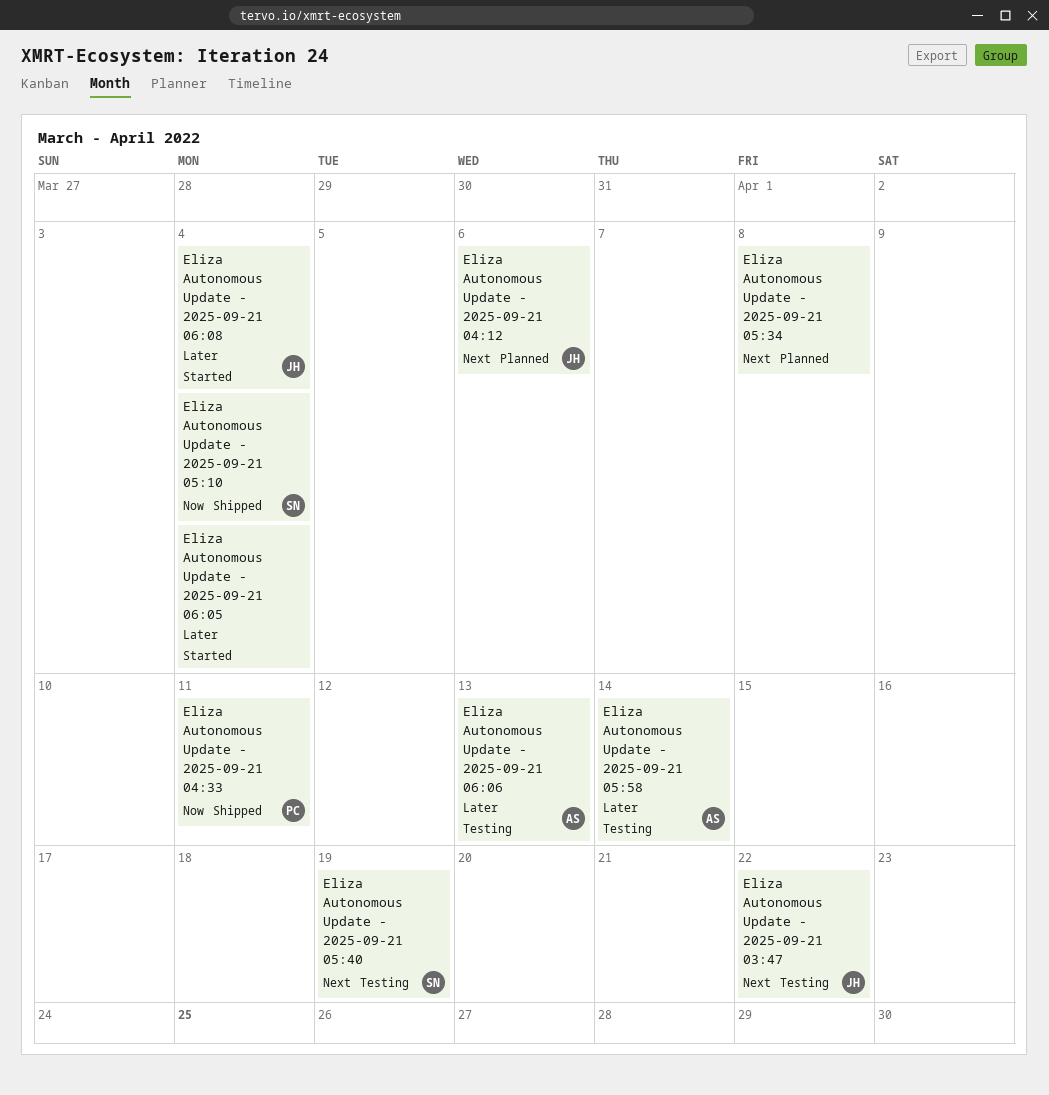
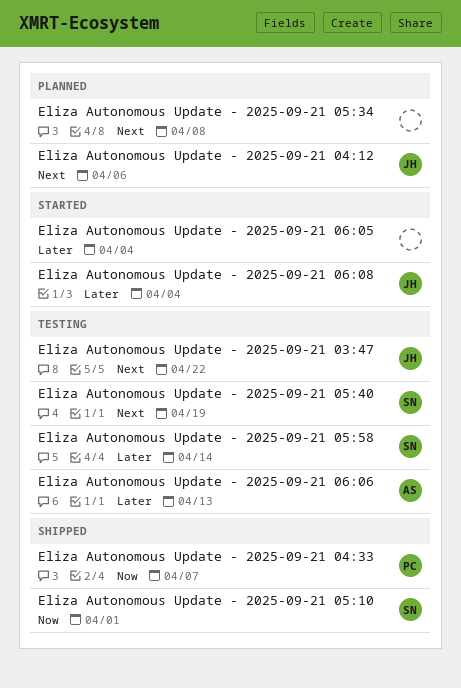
Eliza Autonomous Update - 2025-09-21 04:33, due: Apr 11 -> Apr 7
Eliza Autonomous Update - 2025-09-21 05:10, due: Apr 4 -> Apr 1
Eliza Autonomous Update - 2025-09-21 05:58, owner: AS -> SN

